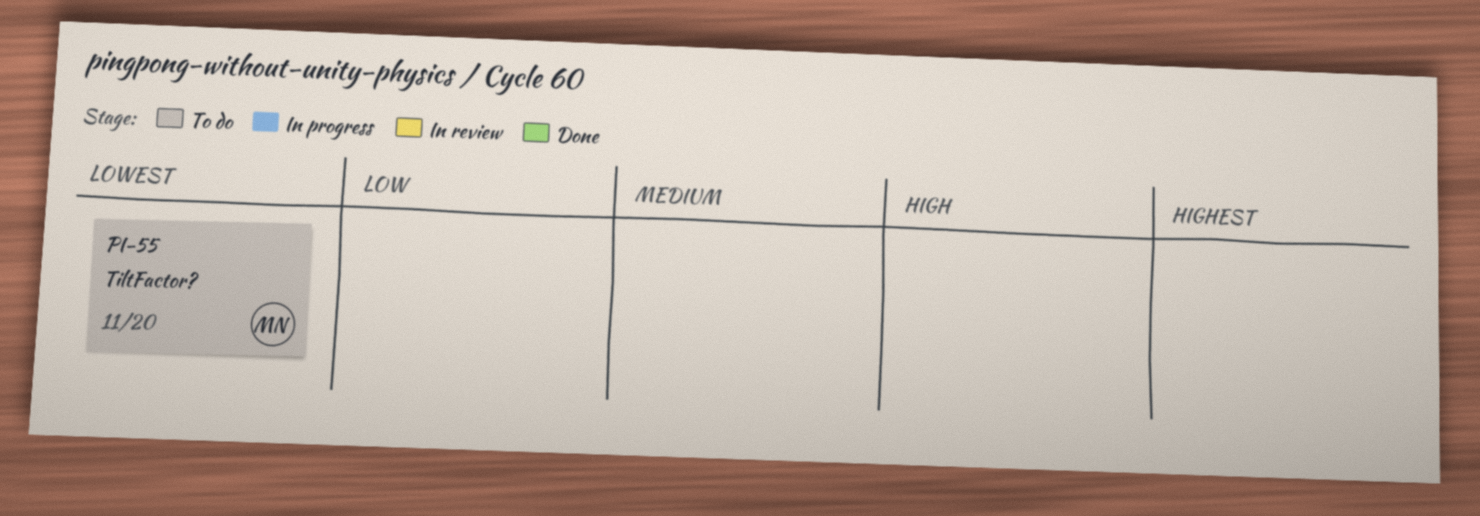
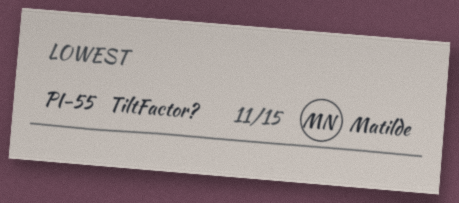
PI-55, due: Nov 20 -> Nov 15

